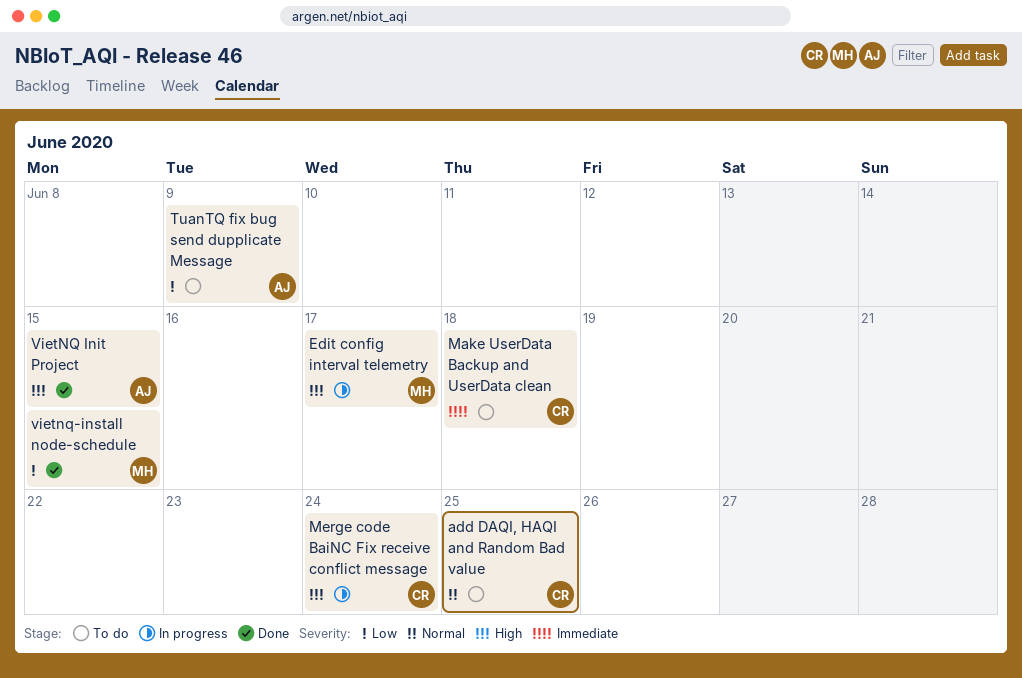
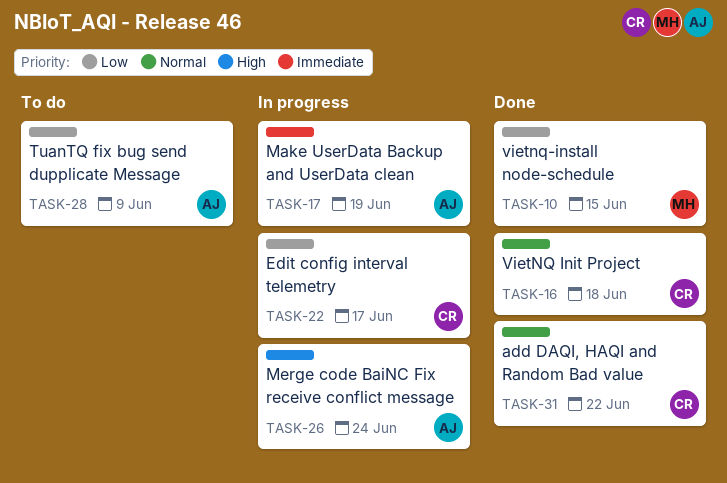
add DAQI, HAQI and Random Bad value, status: To do -> Done
add DAQI, HAQI and Random Bad value, due: Jun 25 -> Jun 22
Edit config interval telemetry, owner: MH -> CR
Edit config interval telemetry, priority: High -> Low
Make UserData Backup and UserData clean, status: To do -> In progress
Make UserData Backup and UserData clean, owner: CR -> AJ
Make UserData Backup and UserData clean, due: Jun 18 -> Jun 19
Merge code BaiNC Fix receive conflict message, owner: CR -> AJ
VietNQ Init Project, owner: AJ -> CR
VietNQ Init Project, priority: High -> Normal
VietNQ Init Project, due: Jun 15 -> Jun 18

